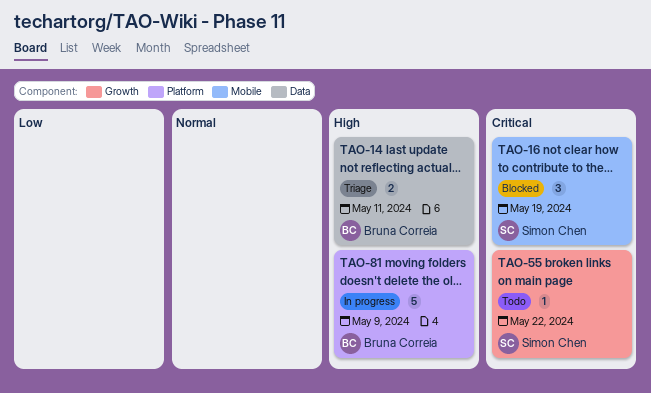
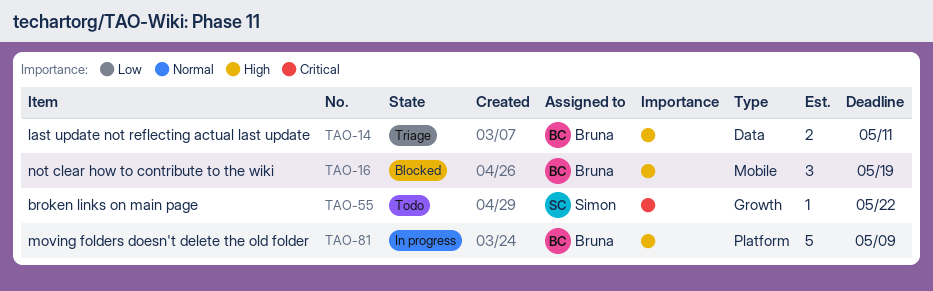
TAO-16, owner: Simon Chen -> Bruna Correia
TAO-16, priority: Critical -> High

